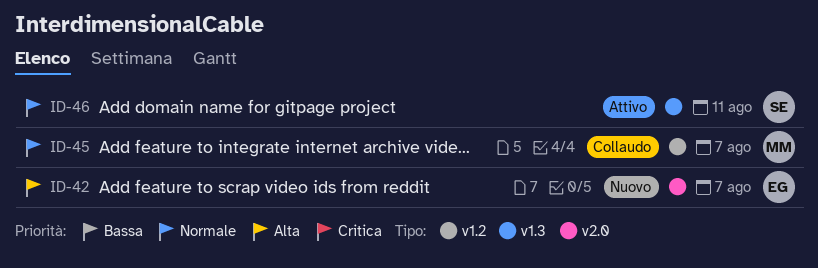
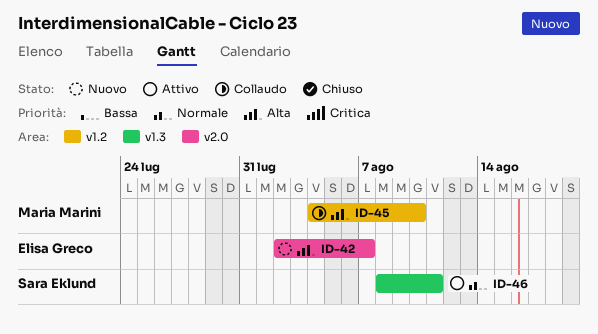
ID-45, priority: Normale -> Alta
ID-45, due: Aug 7 -> Aug 10

